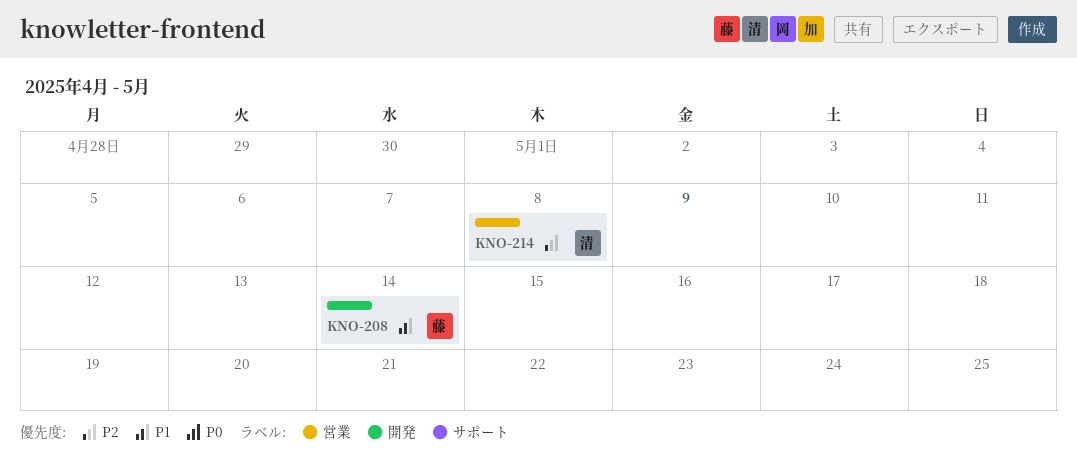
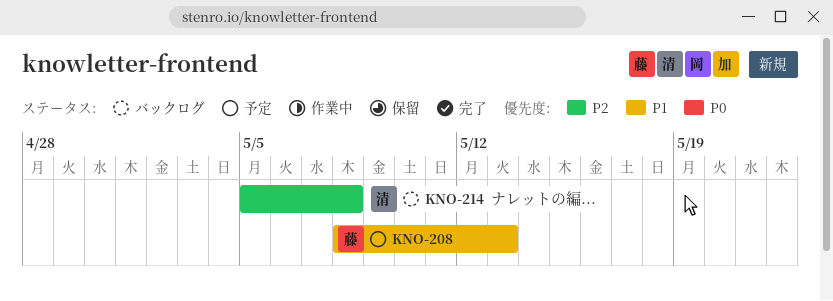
KNO-208, due: May 14 -> May 13

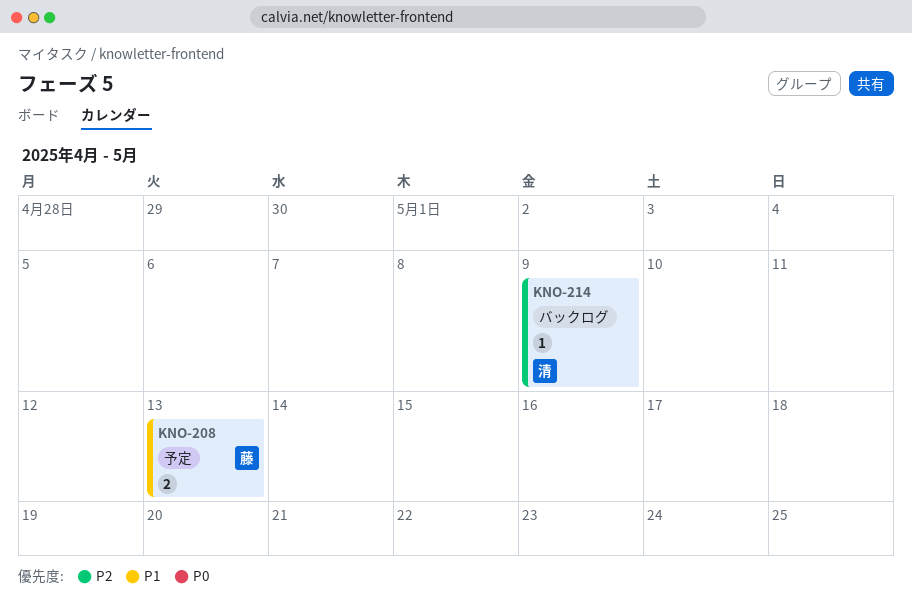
KNO-214, due: May 8 -> May 9

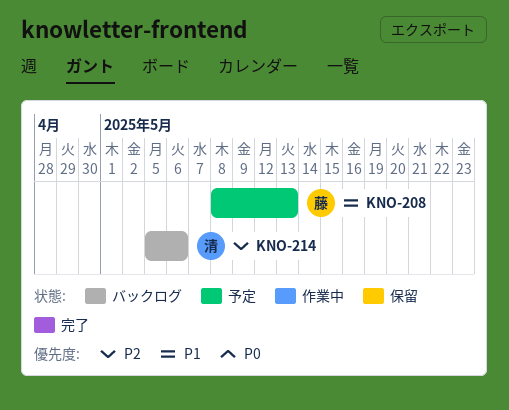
KNO-214, due: May 9 -> May 6

